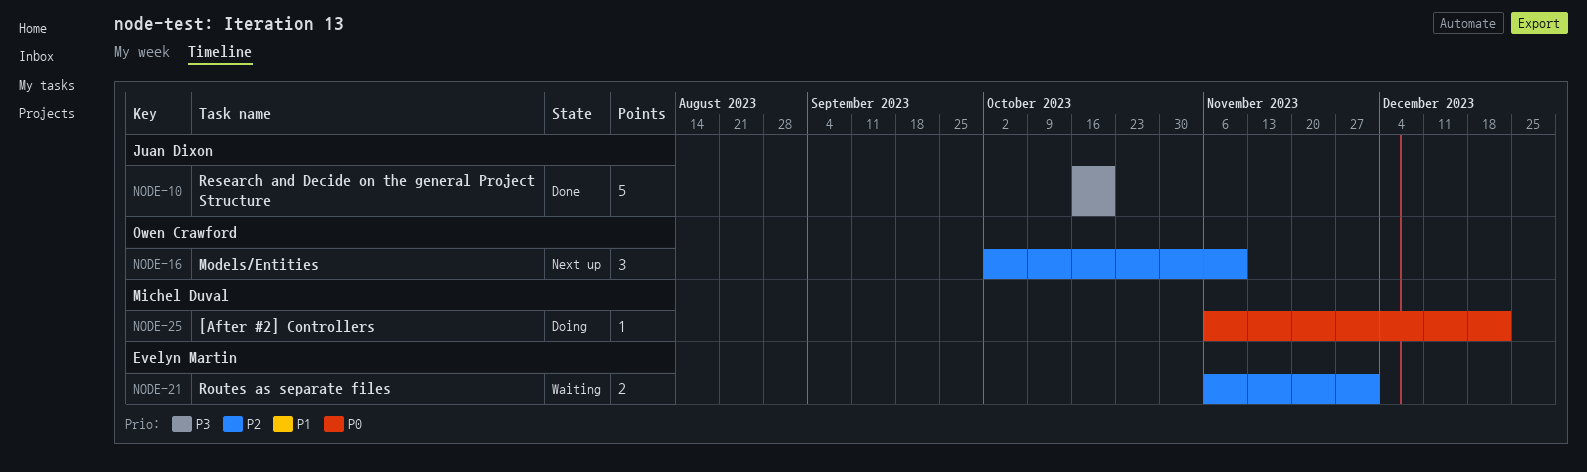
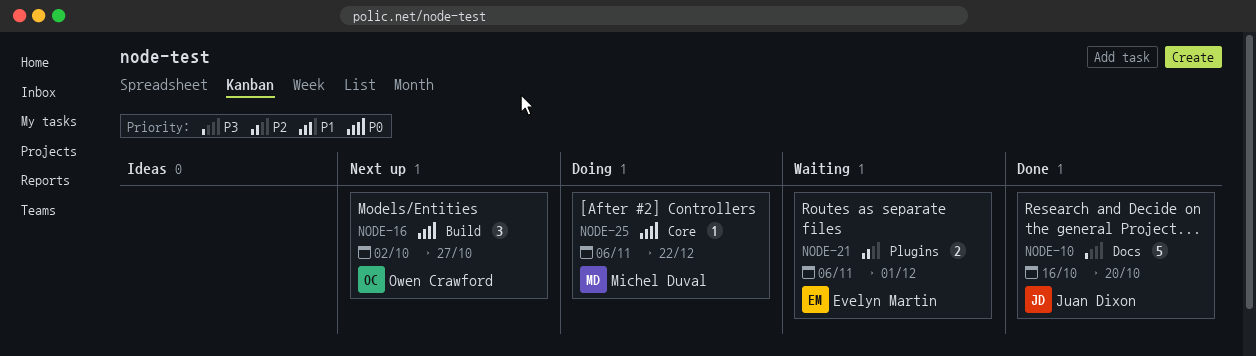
NODE-16, priority: P2 -> P0
NODE-16, due: Nov 10 -> Oct 27

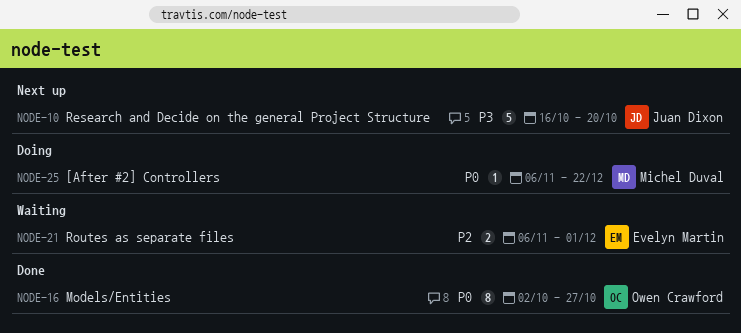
NODE-10, status: Done -> Next up
NODE-16, status: Next up -> Done
NODE-16, estimate: 3 -> 8

